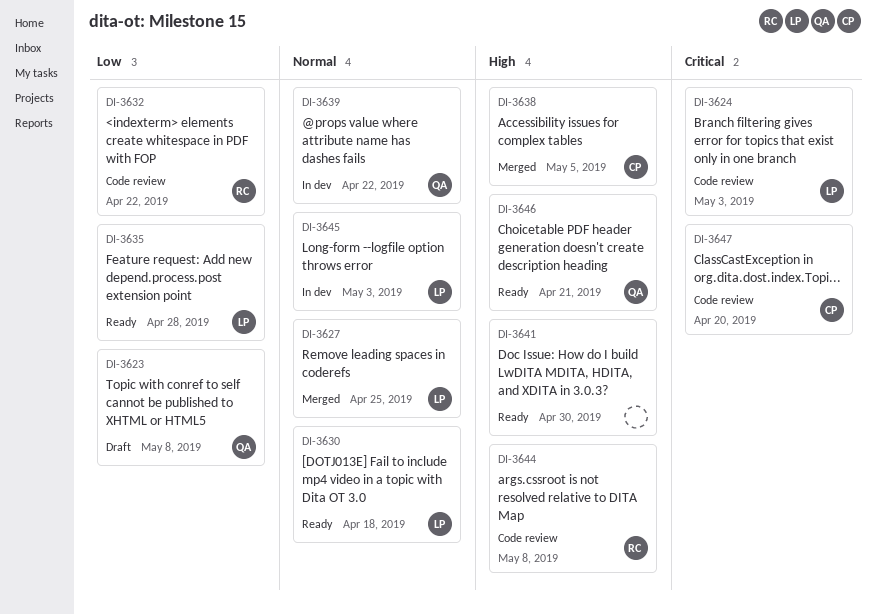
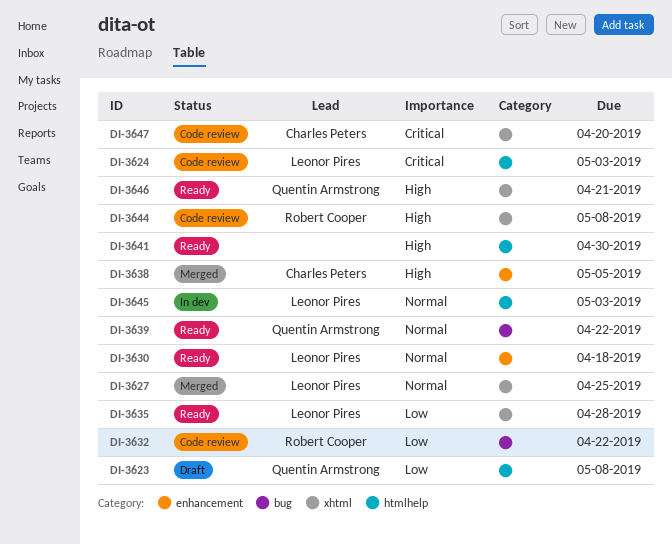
DI-3639, status: In dev -> Ready

